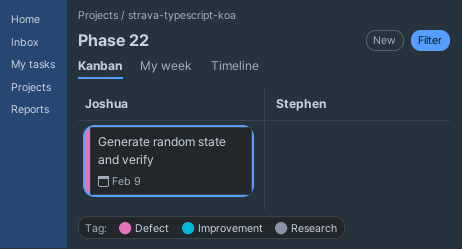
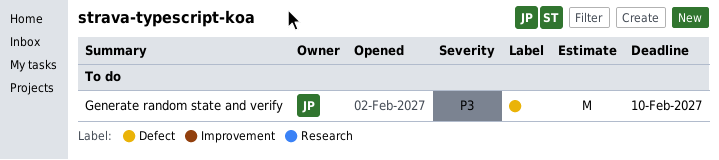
Generate random state and verify, due: Feb 9 -> Feb 10

